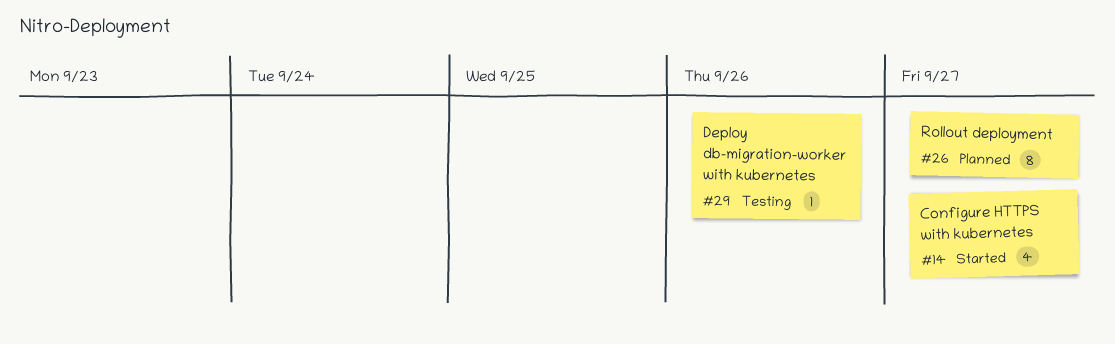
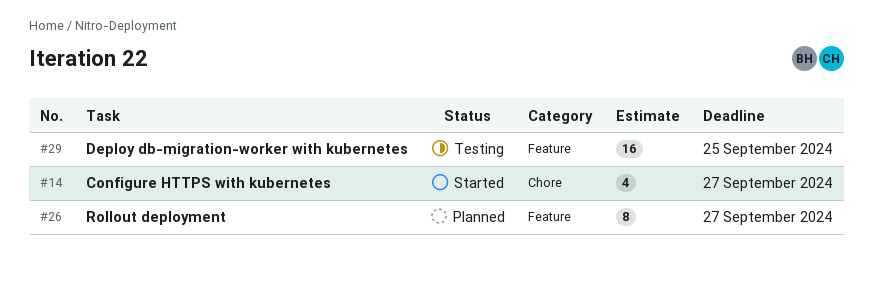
#29, estimate: 1 -> 16
#29, due: Sep 26 -> Sep 25

